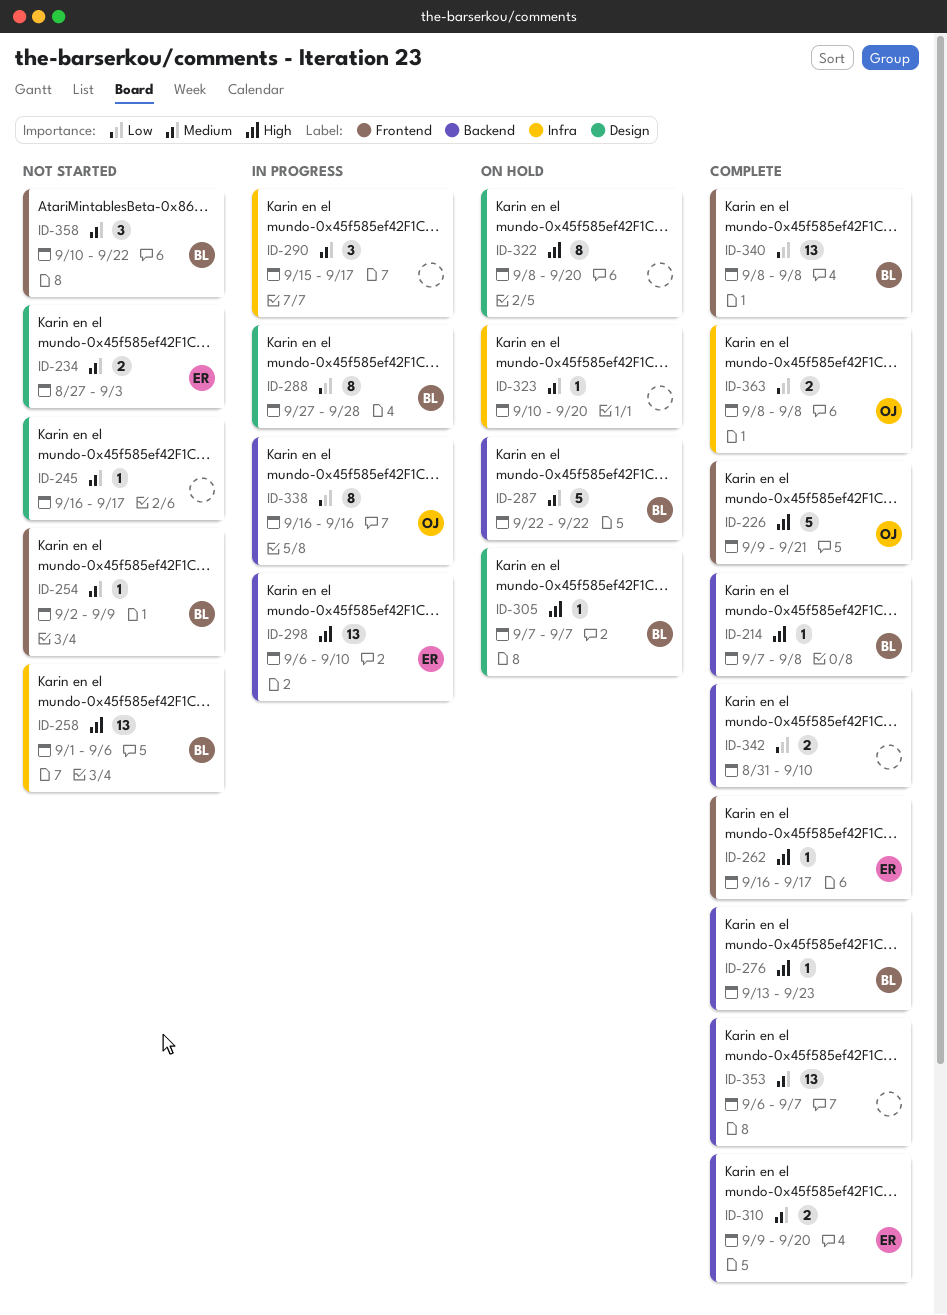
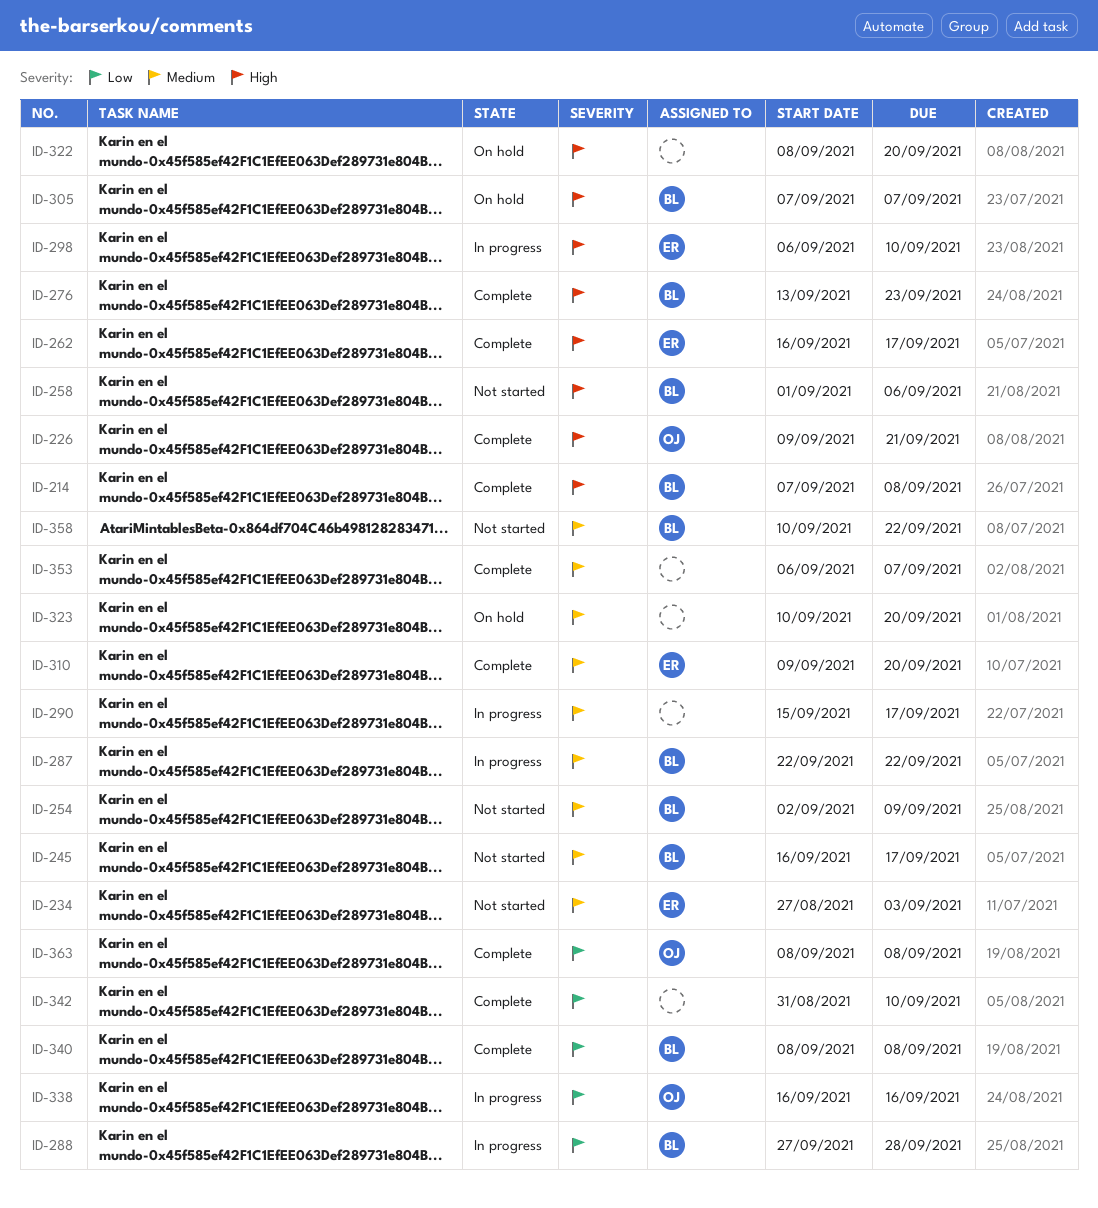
ID-245, owner: none -> BL
ID-287, status: On hold -> In progress

